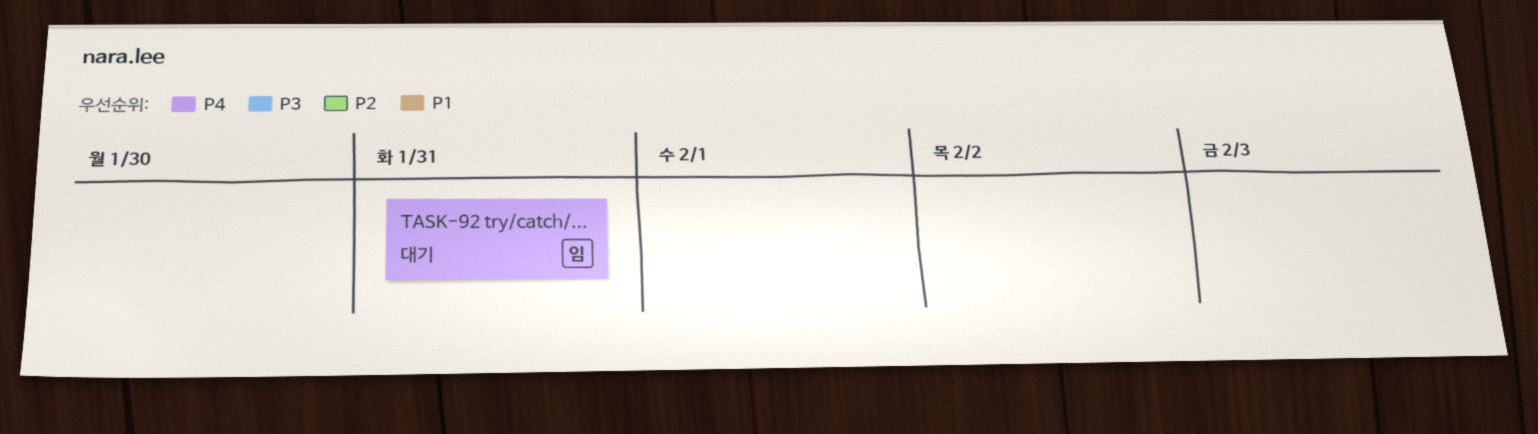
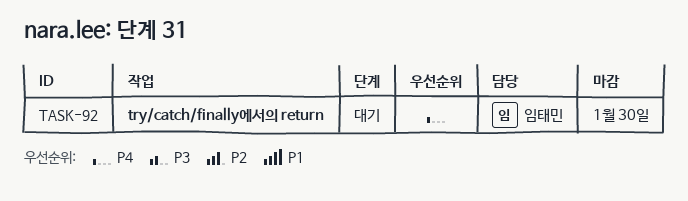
TASK-92, due: Jan 31 -> Jan 30

